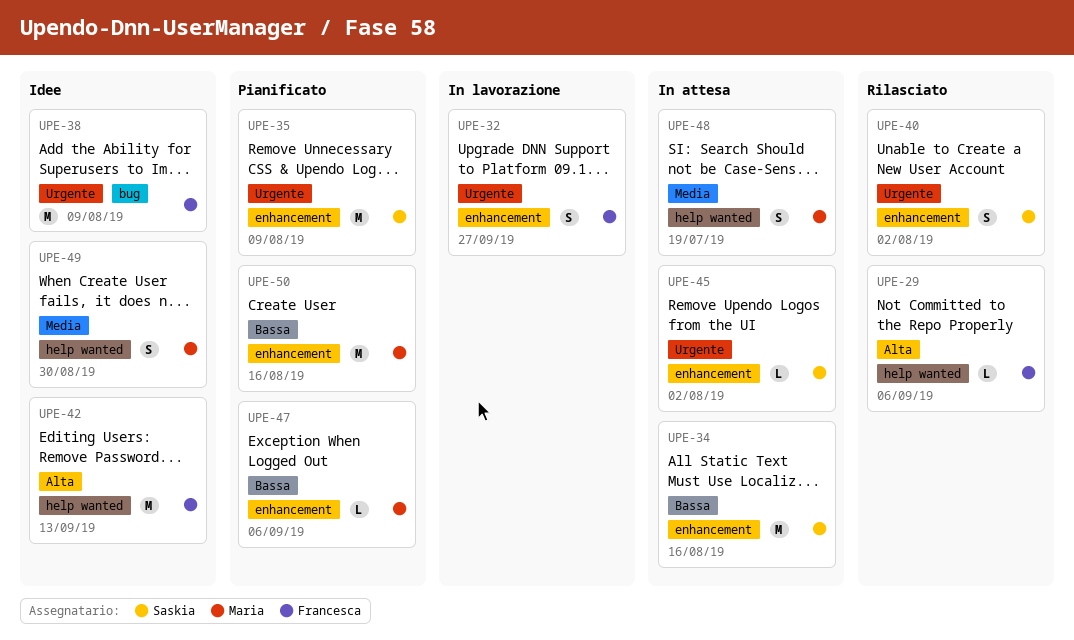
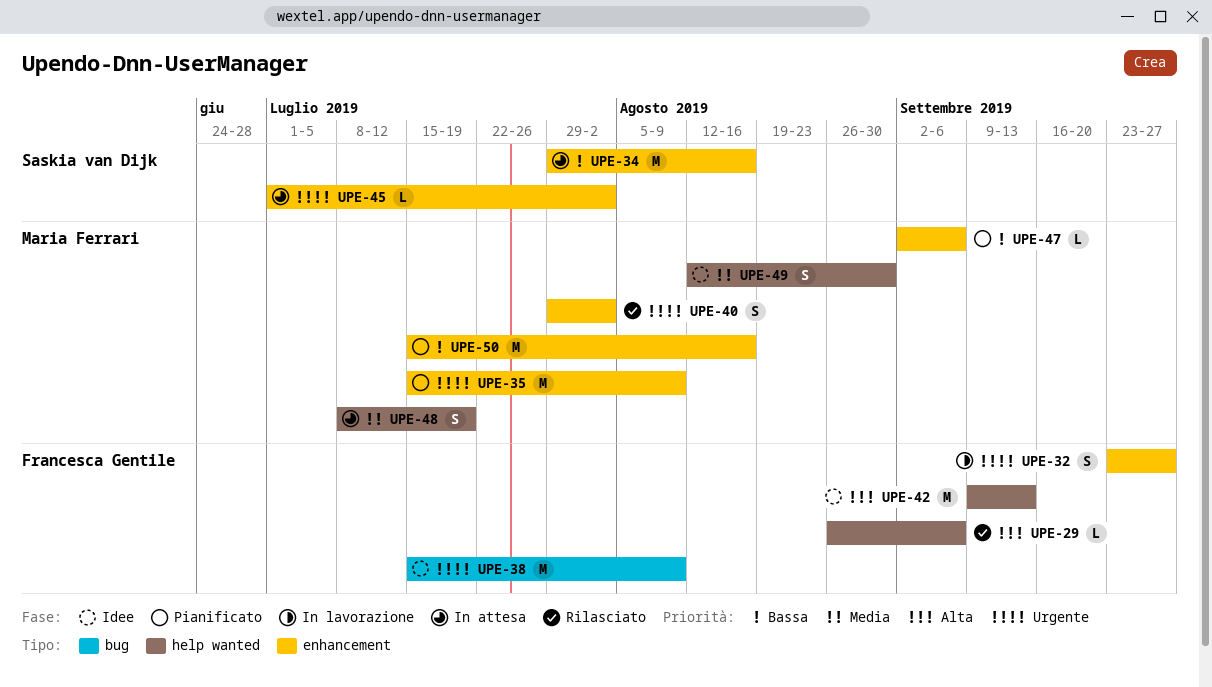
UPE-35, owner: Saskia van Dijk -> Maria Ferrari
UPE-40, owner: Saskia van Dijk -> Maria Ferrari

